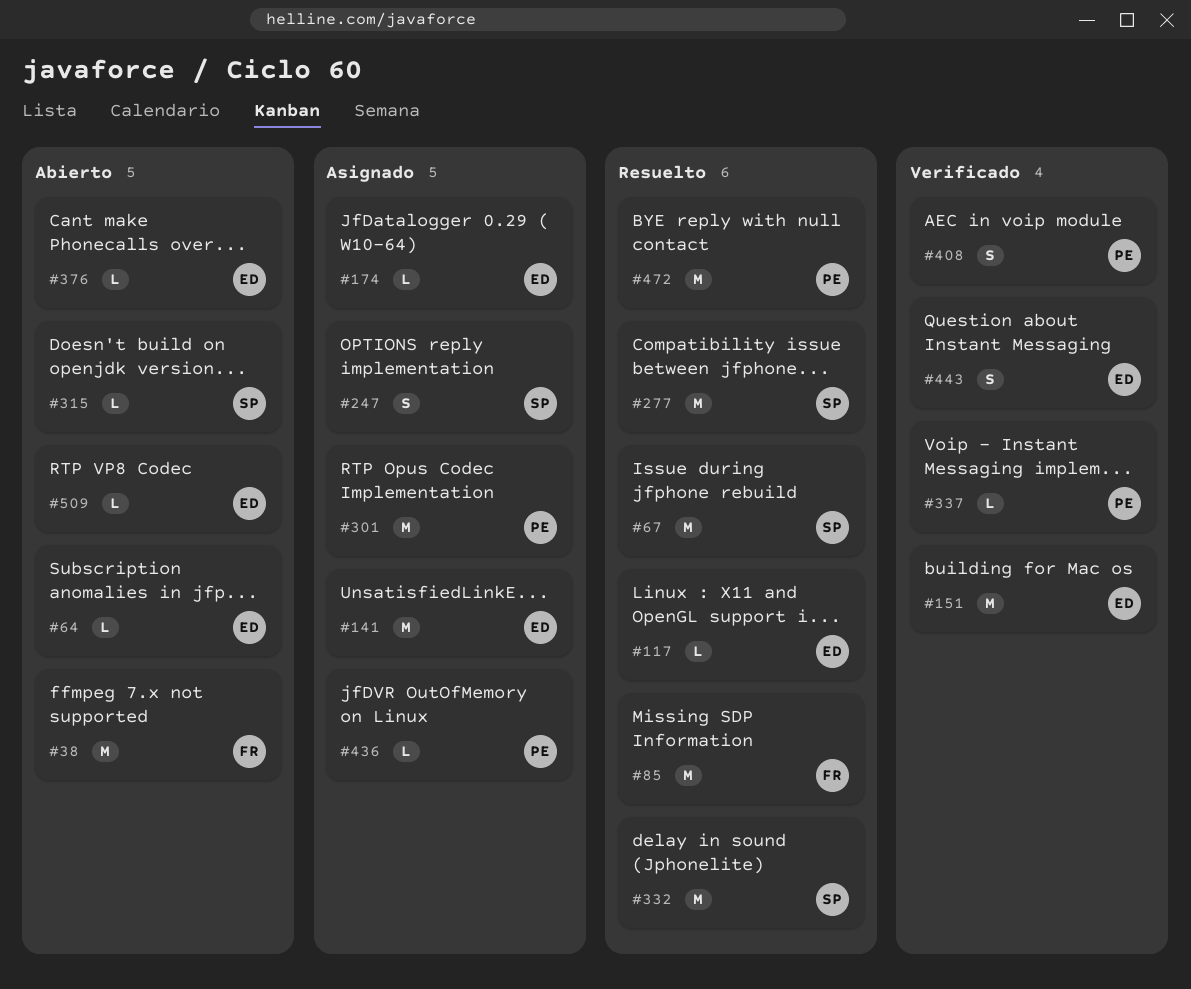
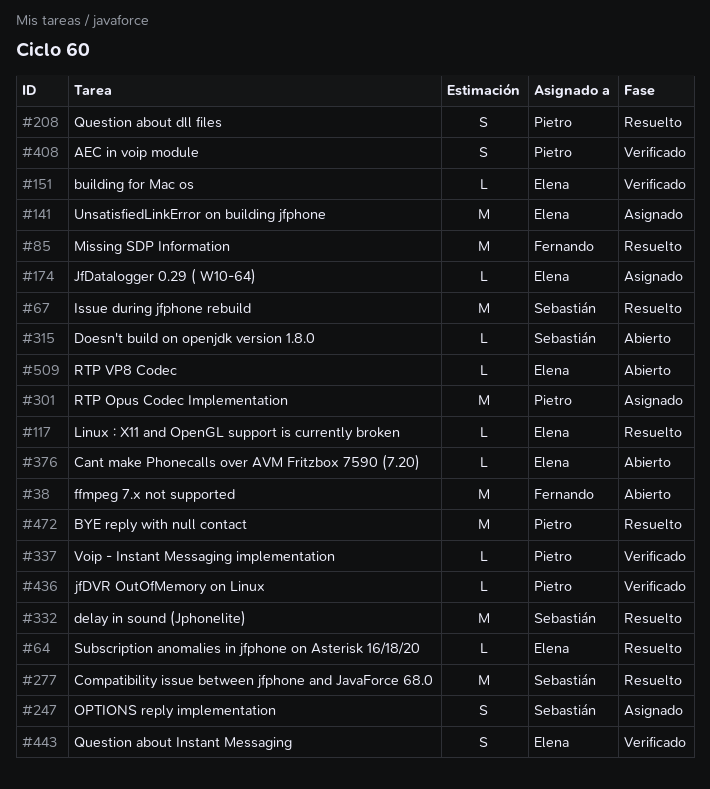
#64, status: Abierto -> Resuelto
#151, estimate: M -> L
#208: none -> present
#436, status: Asignado -> Verificado

